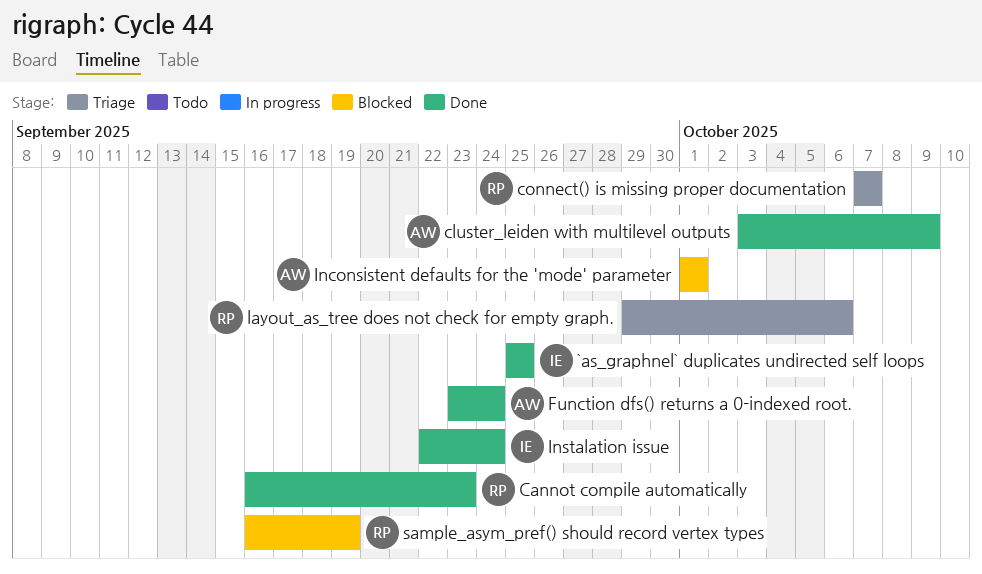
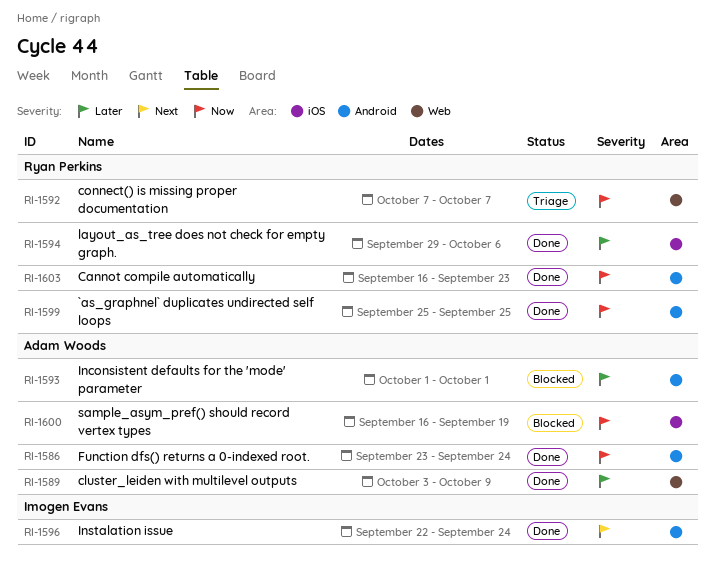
`as_graphnel` duplicates undirected self loops, owner: Imogen Evans -> Ryan Perkins
layout_as_tree does not check for empty graph., status: Triage -> Done
sample_asym_pref() should record vertex types, owner: Ryan Perkins -> Adam Woods

